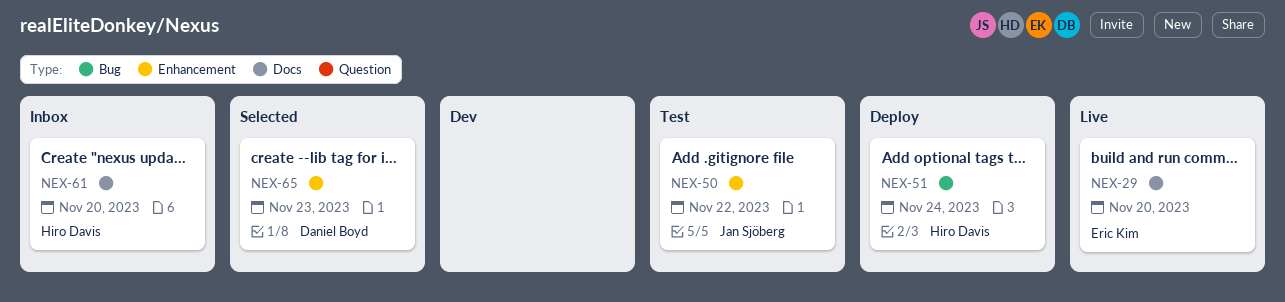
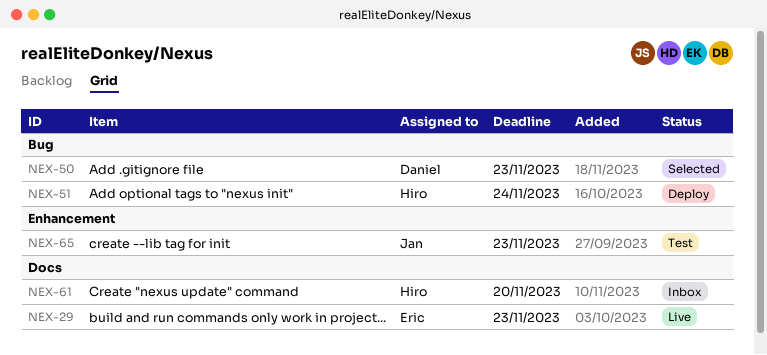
NEX-29, due: Nov 20 -> Nov 23
NEX-50, status: Test -> Selected
NEX-50, owner: Jan Sjöberg -> Daniel Boyd
NEX-50, label: Enhancement -> Bug
NEX-50, due: Nov 22 -> Nov 23
NEX-65, status: Selected -> Test
NEX-65, owner: Daniel Boyd -> Jan Sjöberg

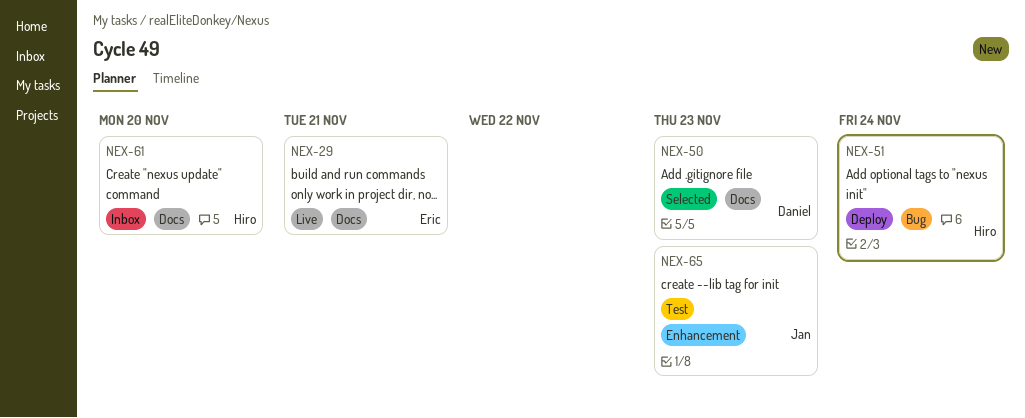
NEX-29, due: Nov 23 -> Nov 21
NEX-50, label: Bug -> Docs

